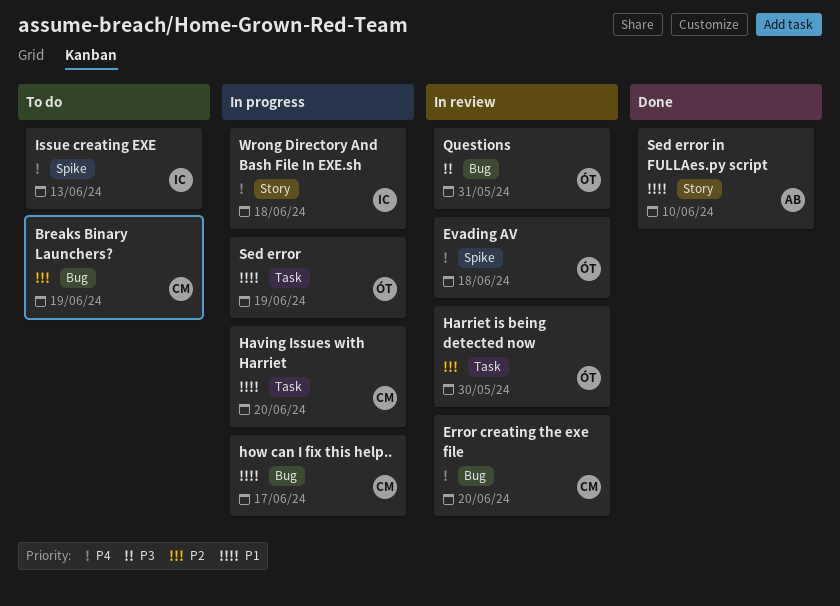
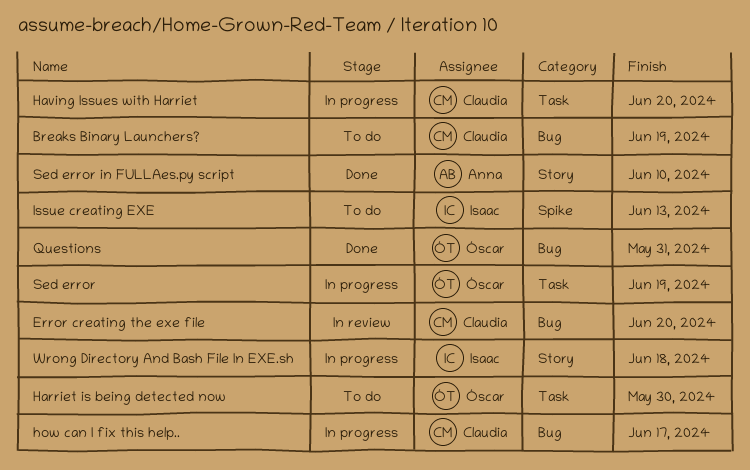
Evading AV: present -> none
Harriet is being detected now, status: In review -> To do
Questions, status: In review -> Done

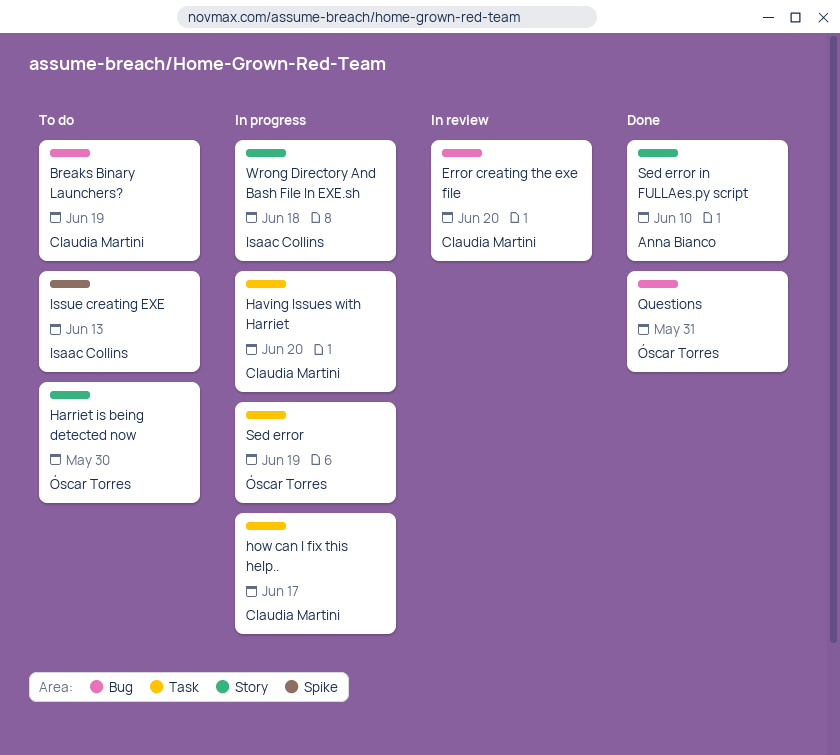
Harriet is being detected now, label: Task -> Story
how can I fix this help.., label: Bug -> Task

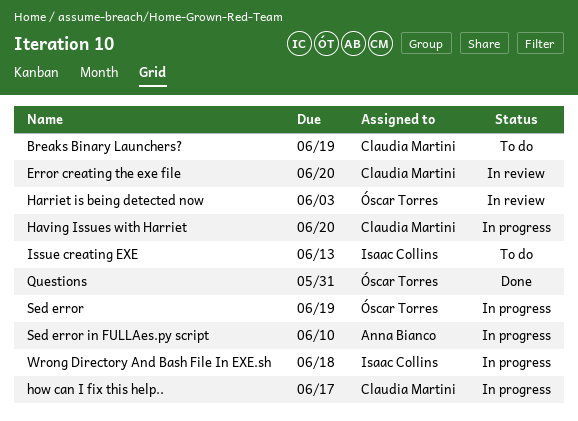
Harriet is being detected now, status: To do -> In review
Harriet is being detected now, due: May 30 -> Jun 3
Sed error in FULLAes.py script, status: Done -> In progress

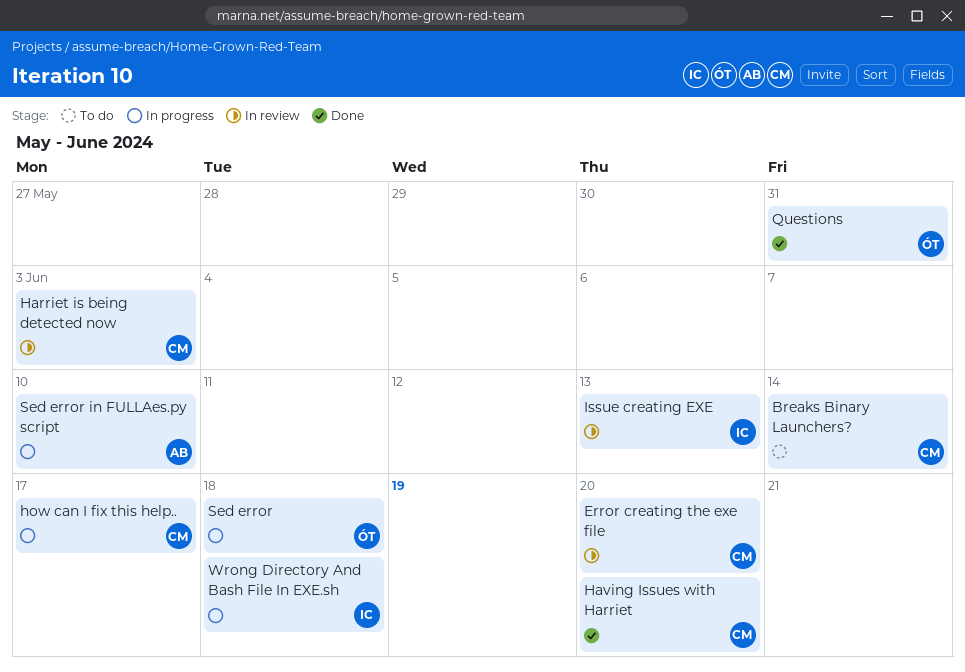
Breaks Binary Launchers?, due: Jun 19 -> Jun 14
Harriet is being detected now, owner: Óscar Torres -> Claudia Martini
Having Issues with Harriet, status: In progress -> Done
Issue creating EXE, status: To do -> In review
Sed error, due: Jun 19 -> Jun 18

